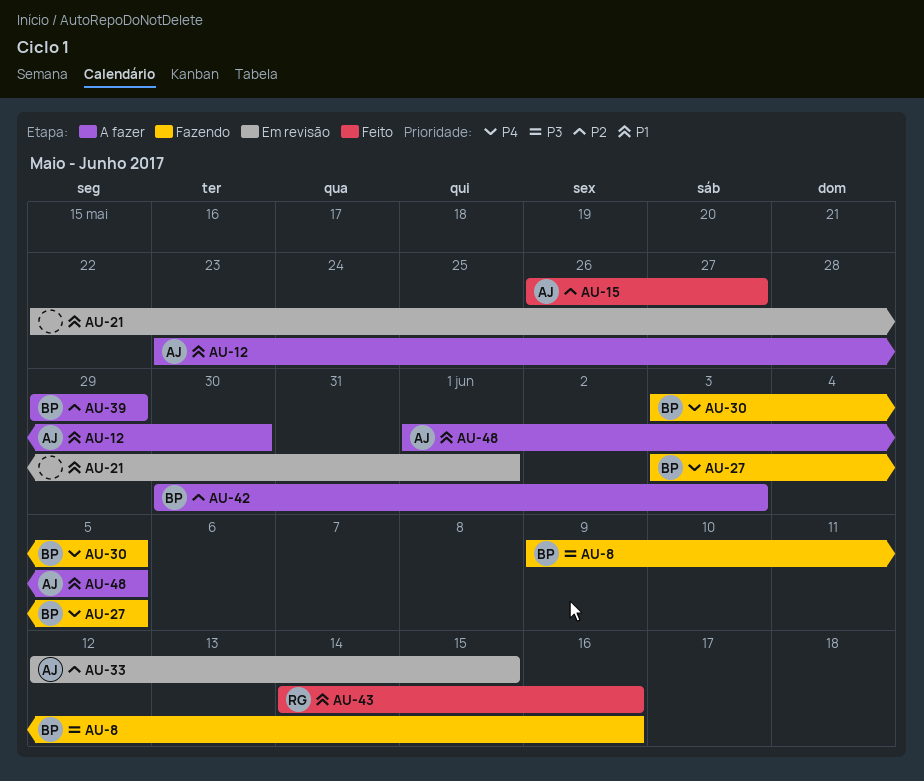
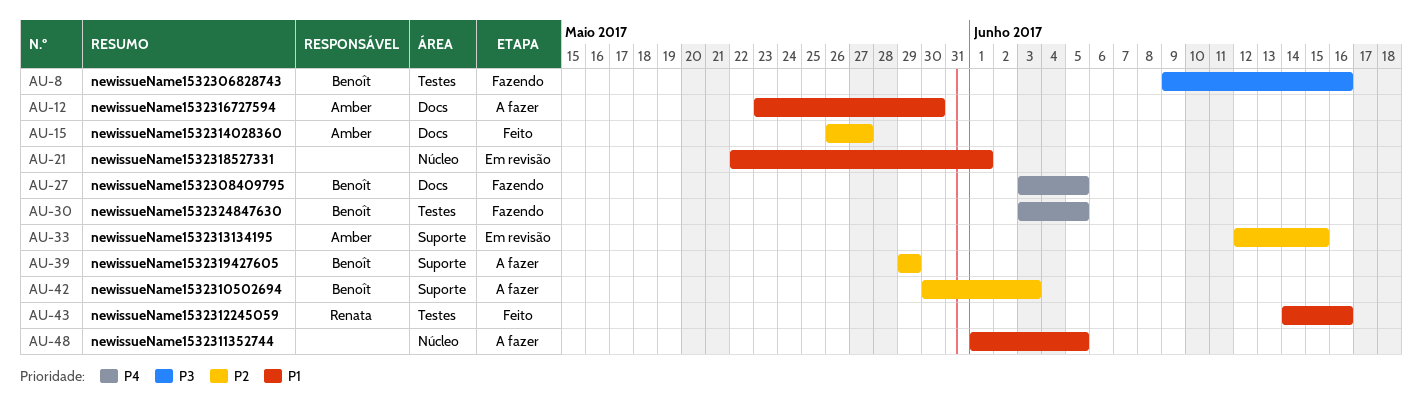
AU-48, owner: Amber -> none

